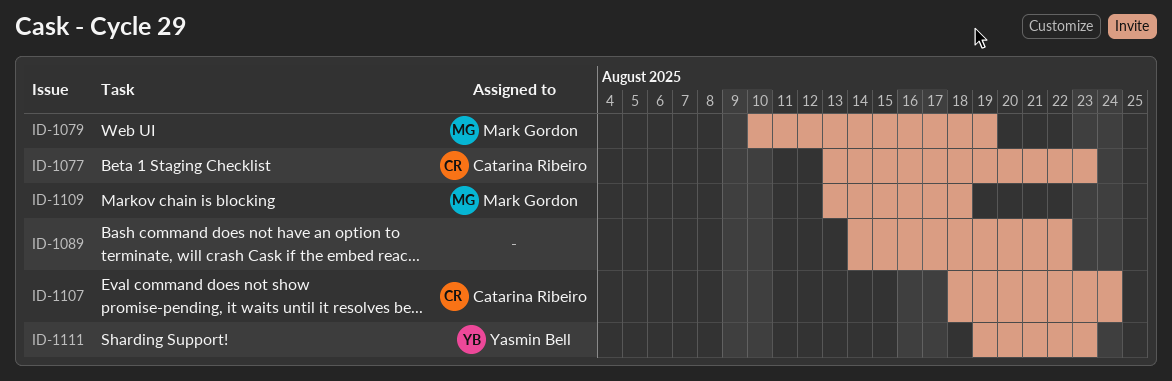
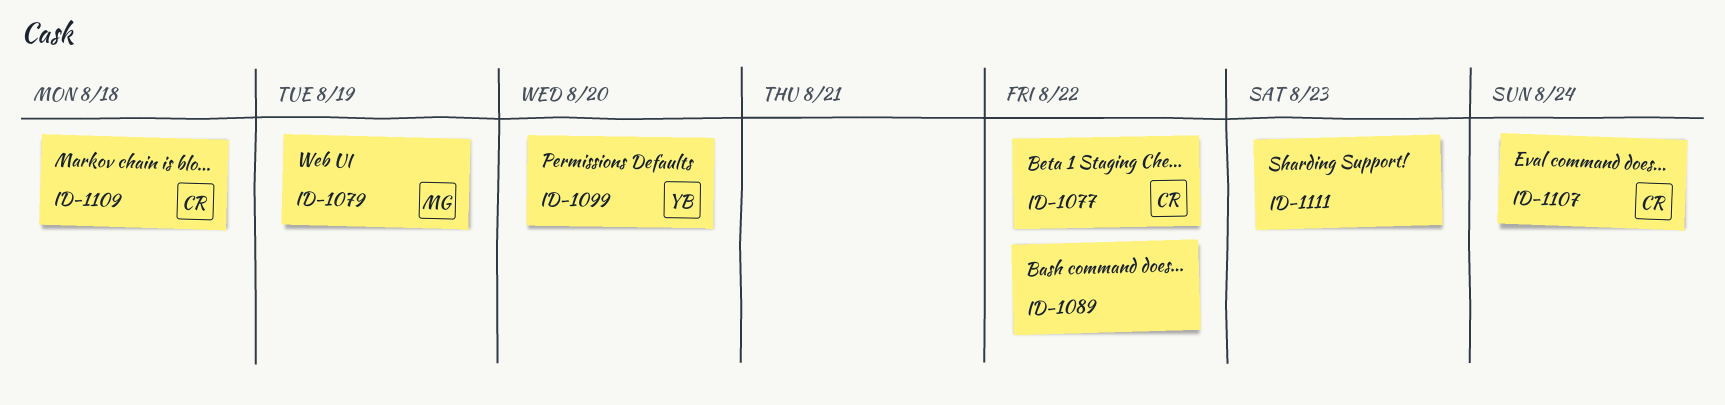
ID-1077, due: Aug 23 -> Aug 22
ID-1099: none -> present
ID-1109, owner: Mark Gordon -> Catarina Ribeiro
ID-1111, owner: Yasmin Bell -> none

